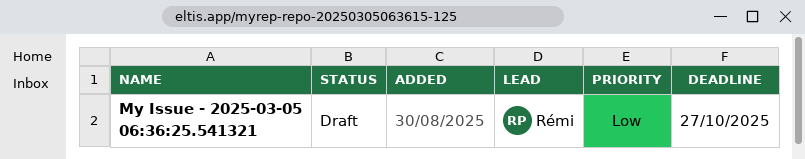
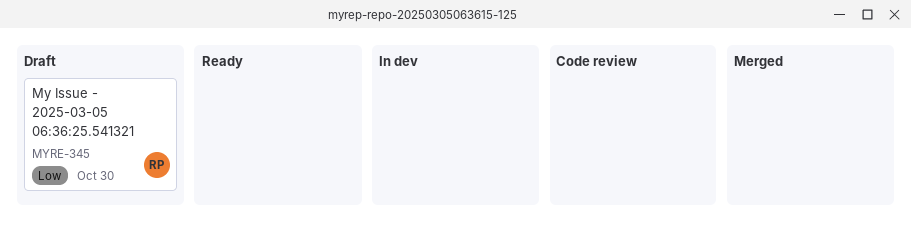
My Issue - 2025-03-05 06:36:25.541321, due: Oct 27 -> Oct 30

